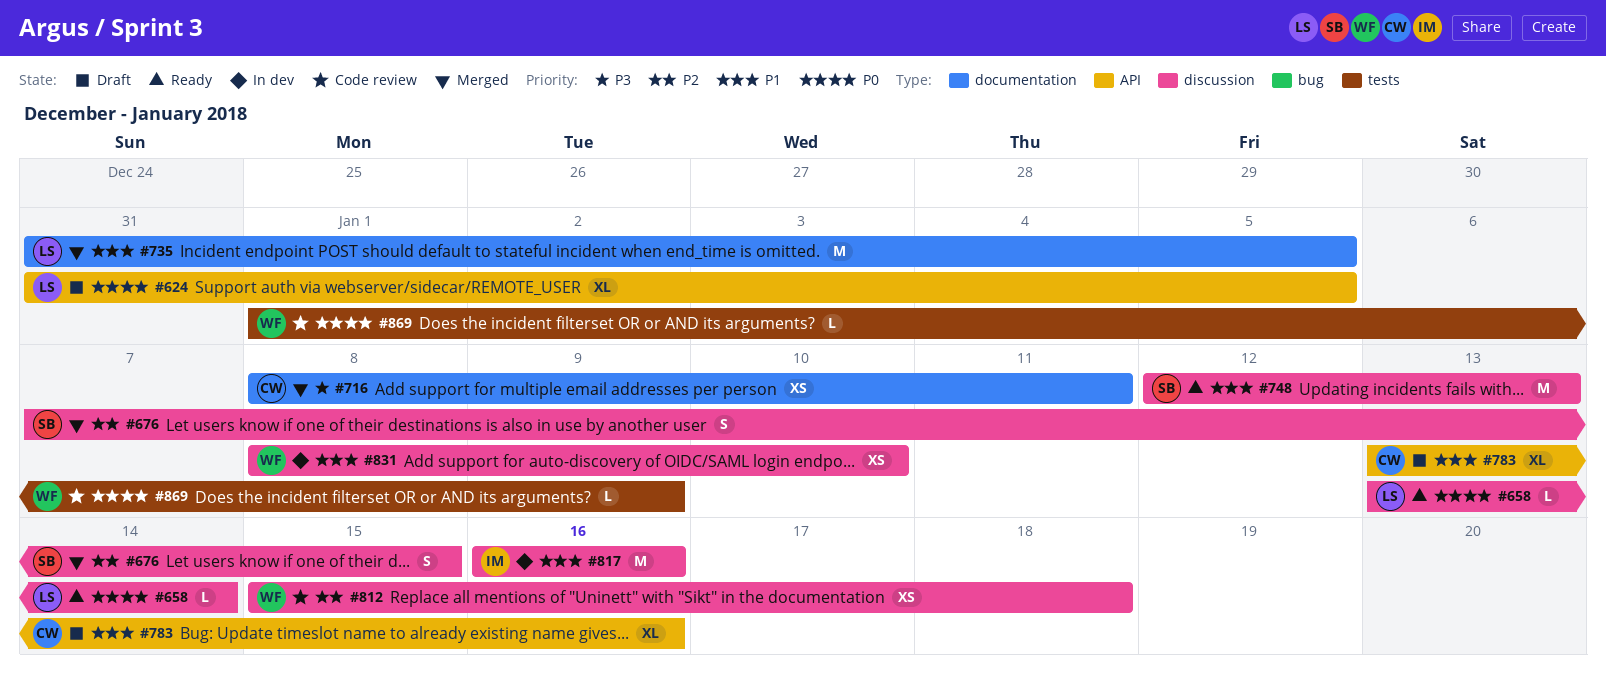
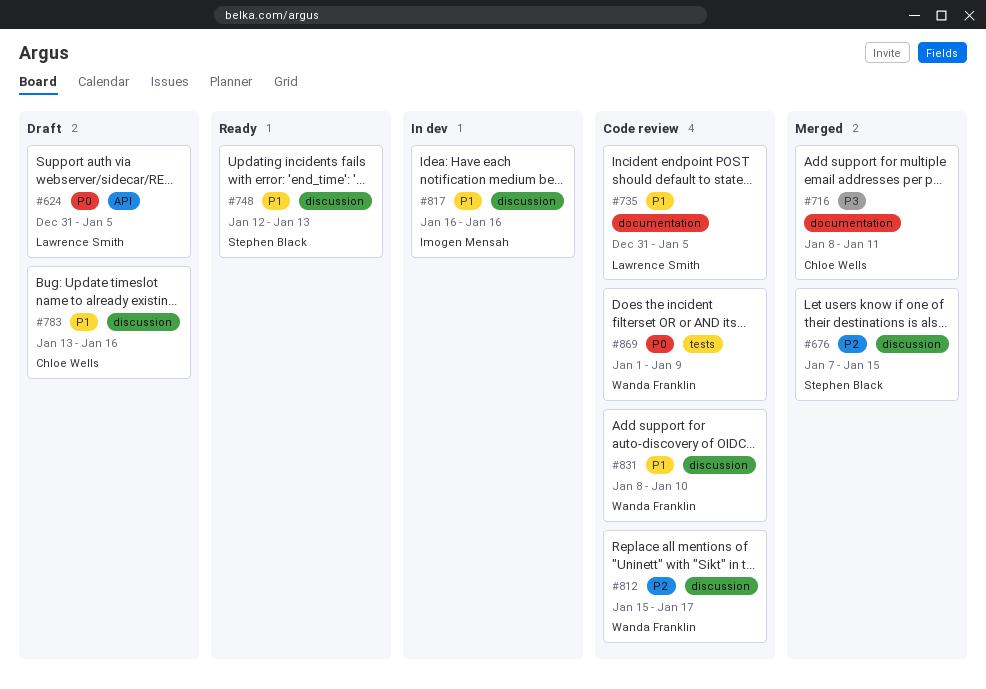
#658: present -> none
#735, status: Merged -> Code review
#783, label: API -> discussion
#812, due: Jan 18 -> Jan 17
#831, status: In dev -> Code review

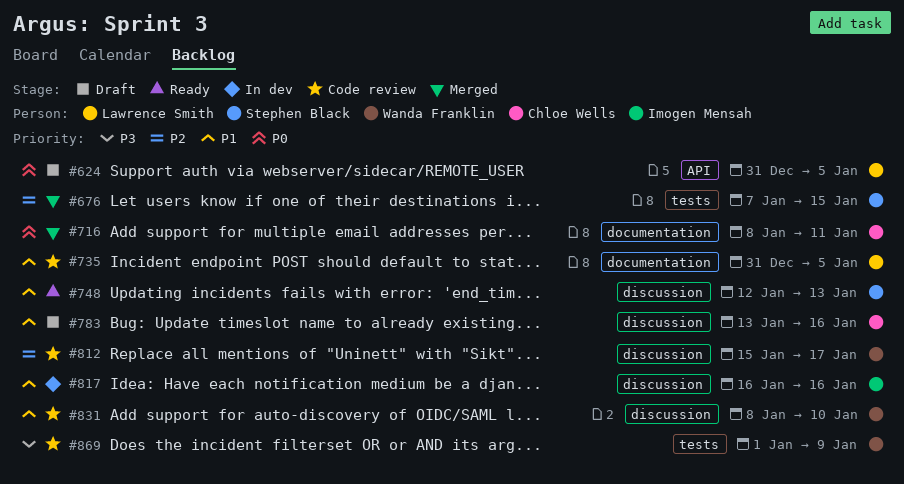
#676, label: discussion -> tests
#716, priority: P3 -> P0
#869, priority: P0 -> P3

